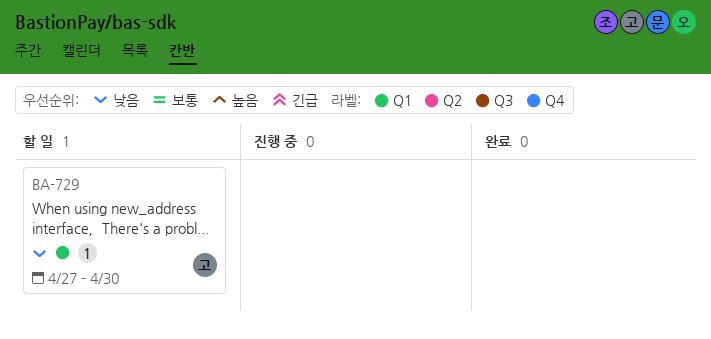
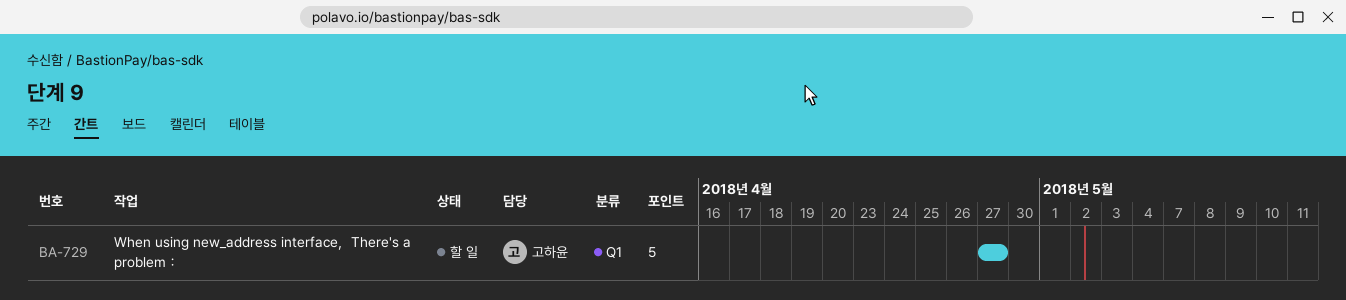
BA-729, estimate: 1 -> 5
BA-729, due: Apr 30 -> Apr 27

